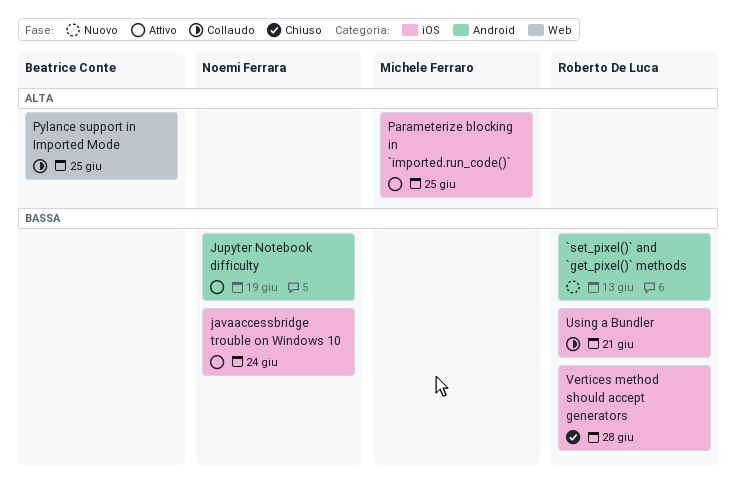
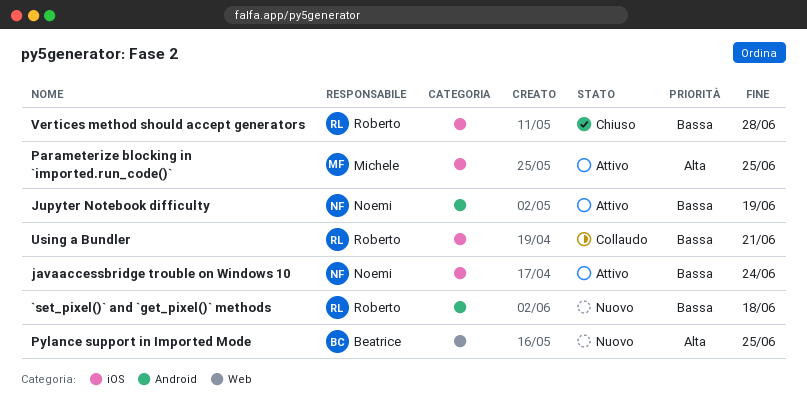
`set_pixel()` and `get_pixel()` methods, due: Jun 13 -> Jun 18
Pylance support in Imported Mode, status: Collaudo -> Nuovo

